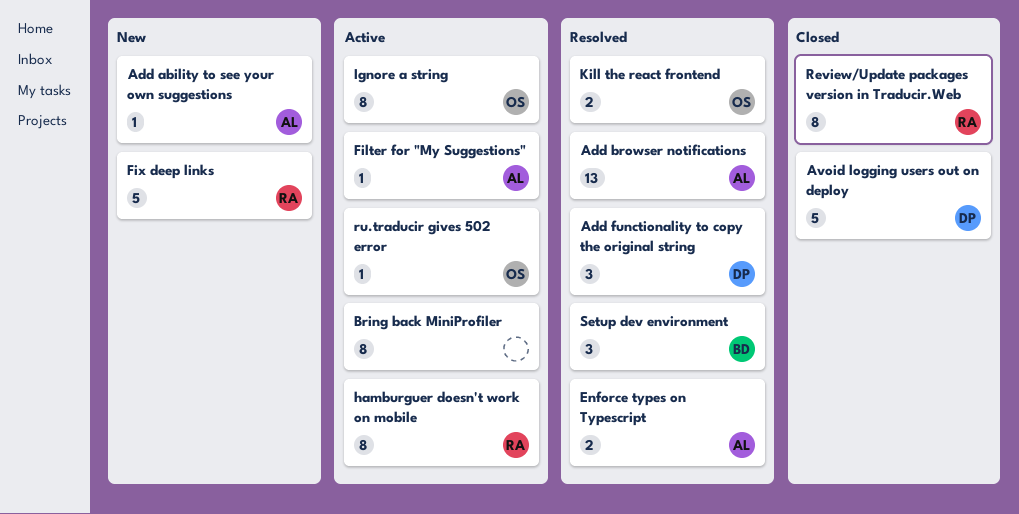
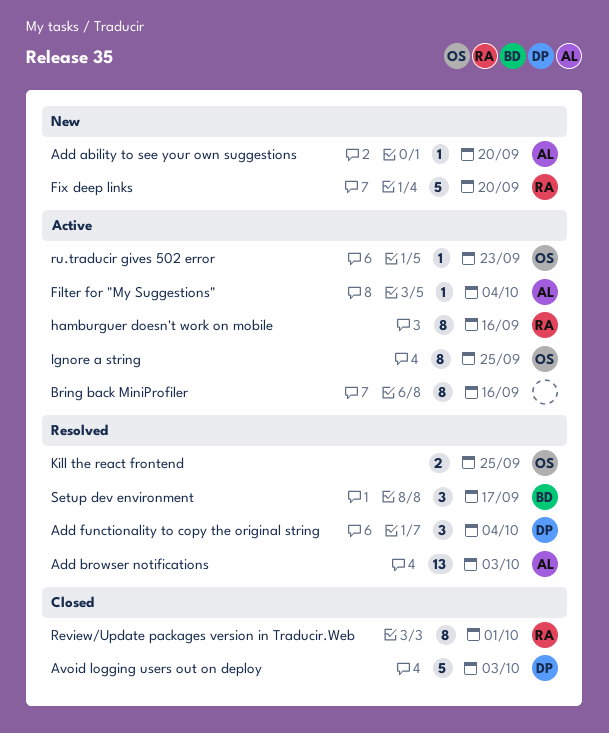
Enforce types on Typescript: present -> none

